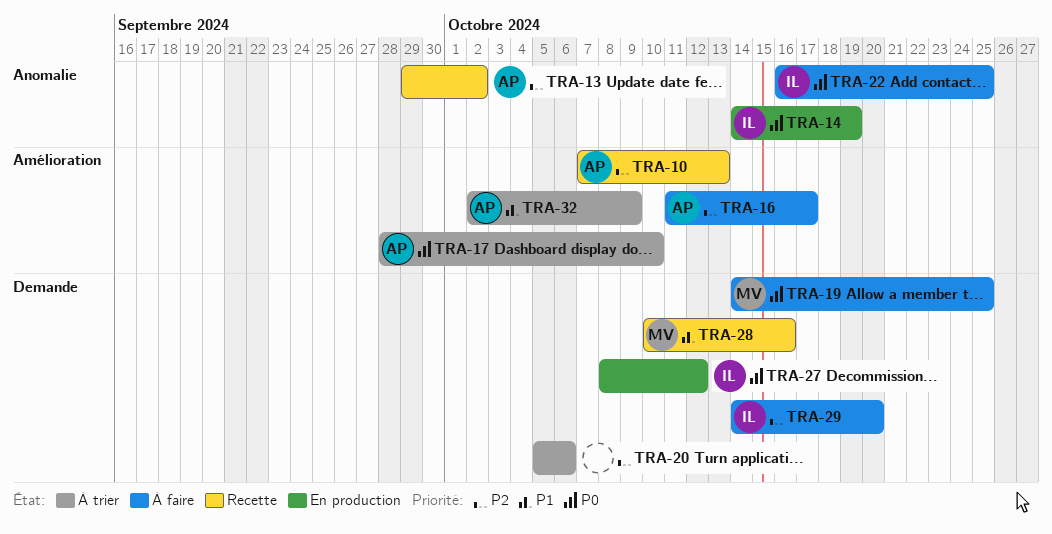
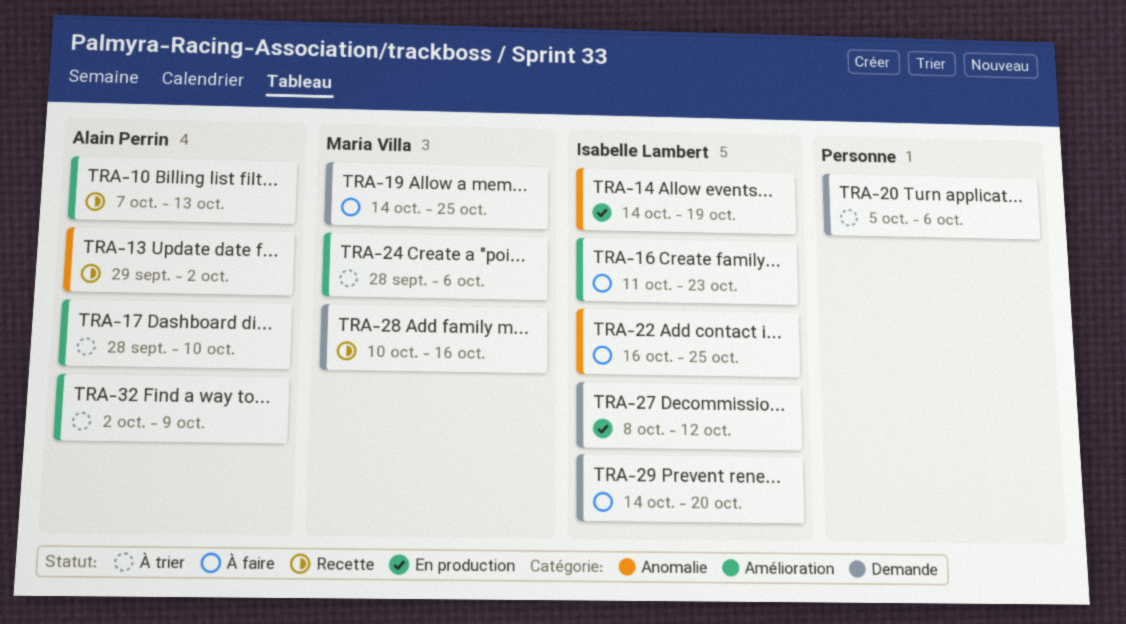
TRA-16, owner: Alain Perrin -> Isabelle Lambert
TRA-16, due: Oct 17 -> Oct 23
TRA-24: none -> present

